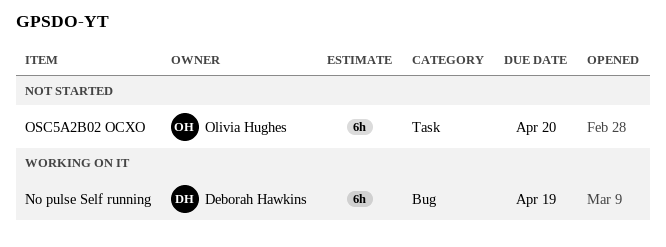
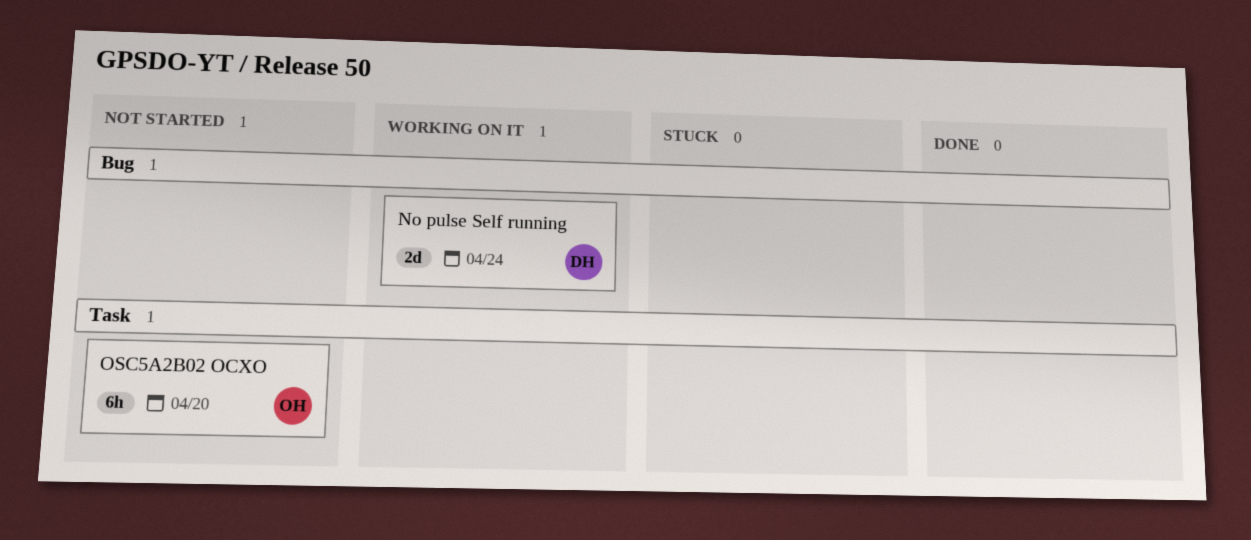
No pulse Self running, estimate: 6h -> 2d
No pulse Self running, due: Apr 19 -> Apr 24

